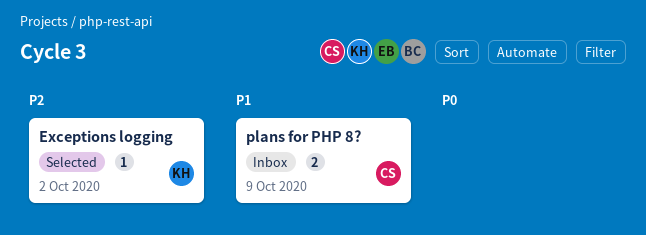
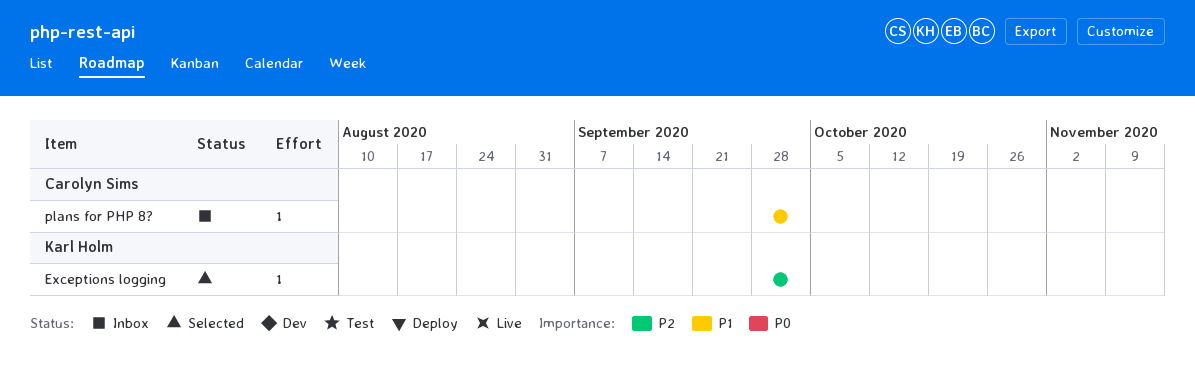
plans for PHP 8?, estimate: 2 -> 1
plans for PHP 8?, due: Oct 9 -> Oct 2

